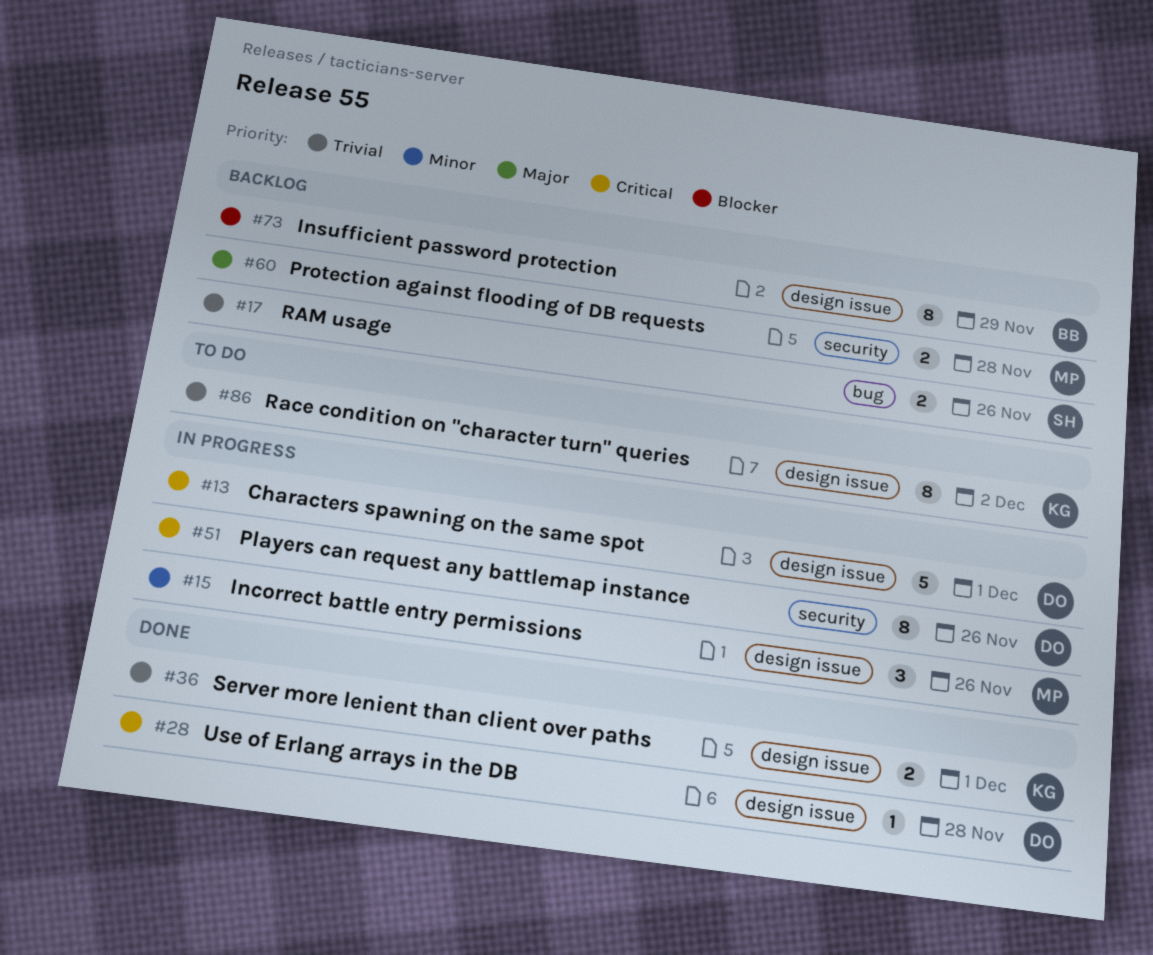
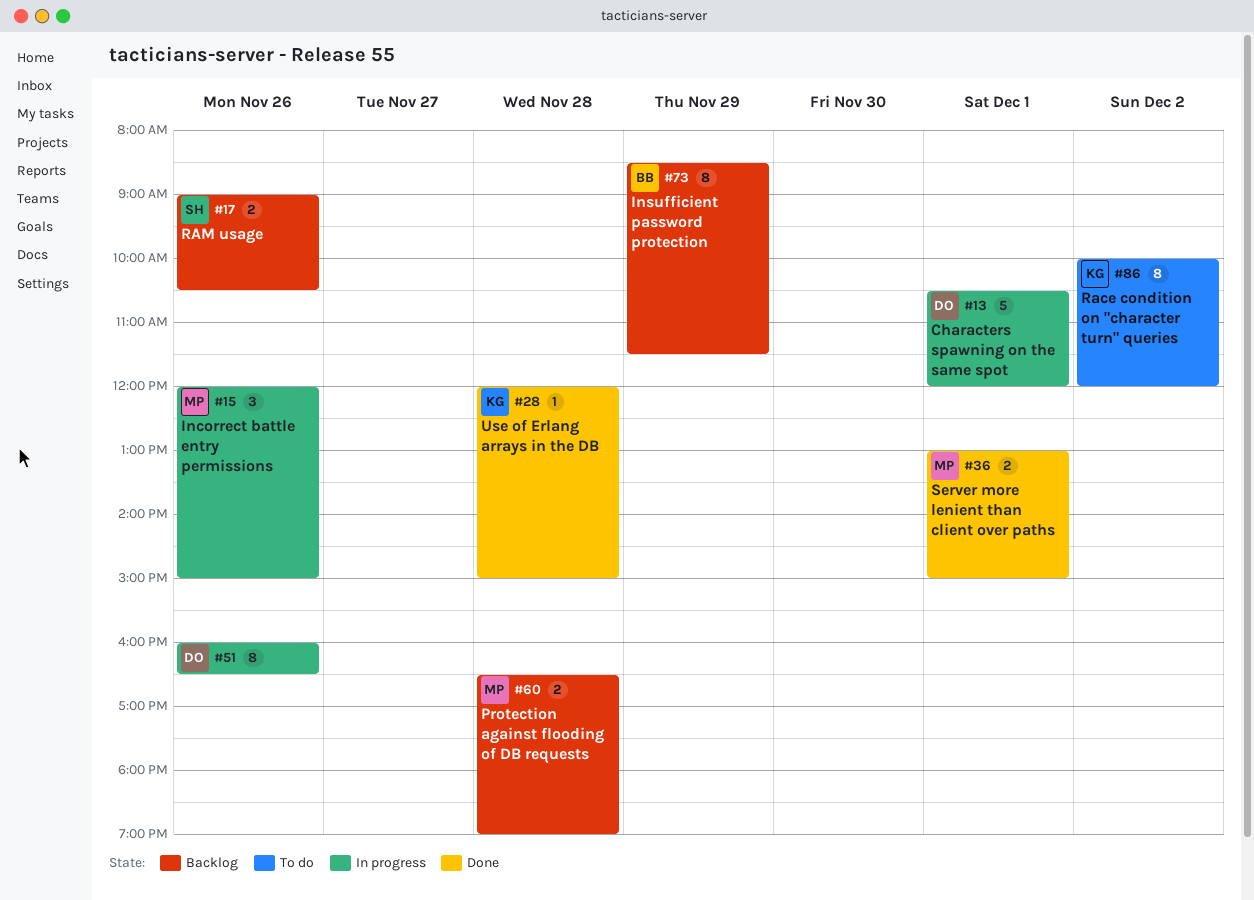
#28, owner: DO -> KG
#36, owner: KG -> MP

